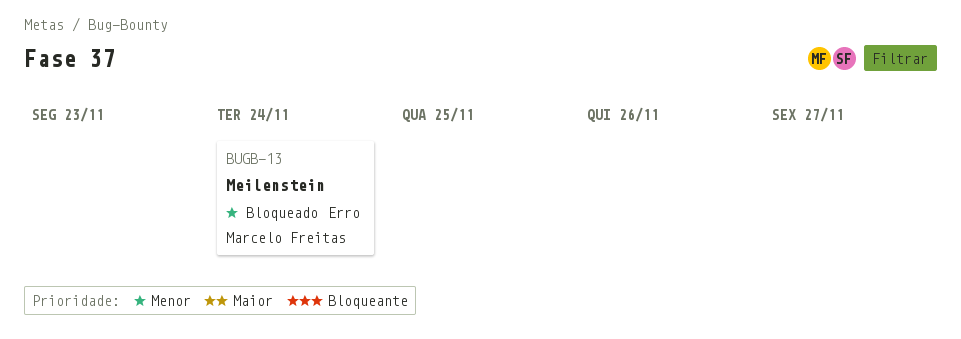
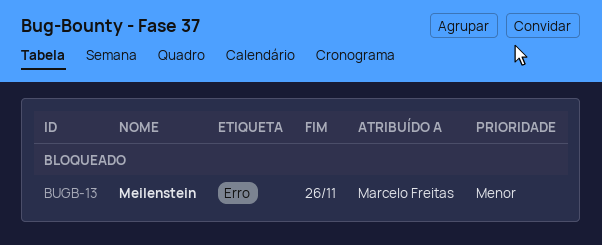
BUGB-13, due: Nov 24 -> Nov 26

